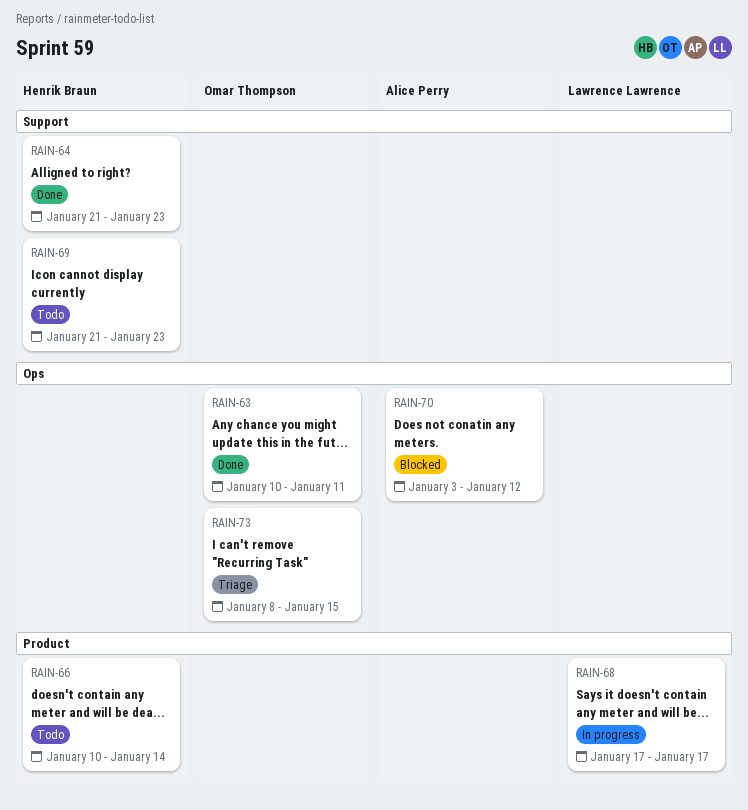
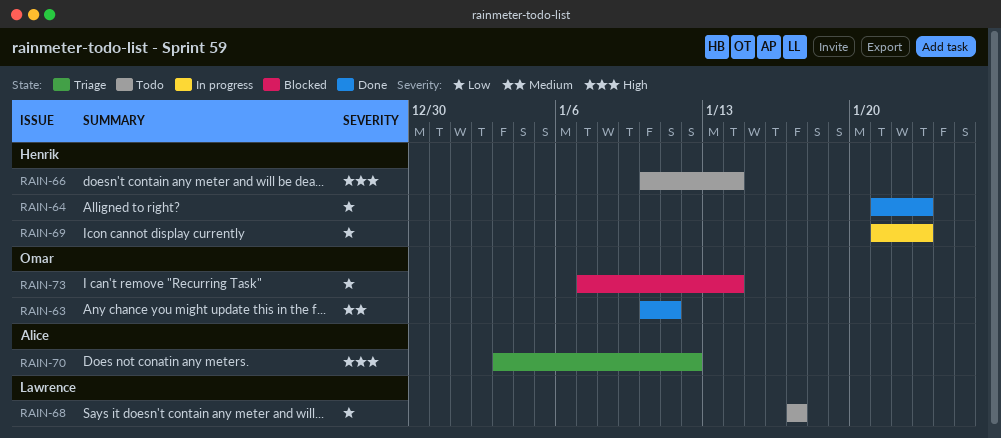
RAIN-68, status: In progress -> Todo
RAIN-69, status: Todo -> In progress
RAIN-70, status: Blocked -> Triage
RAIN-73, status: Triage -> Blocked
RAIN-73, start: Jan 8 -> Jan 7
RAIN-73, due: Jan 15 -> Jan 14

